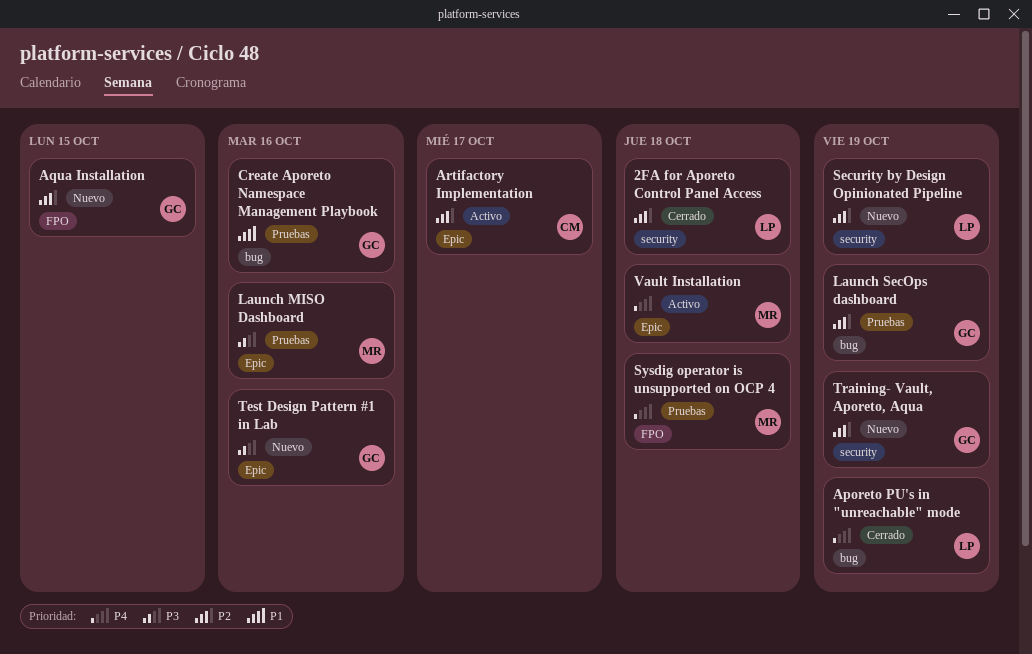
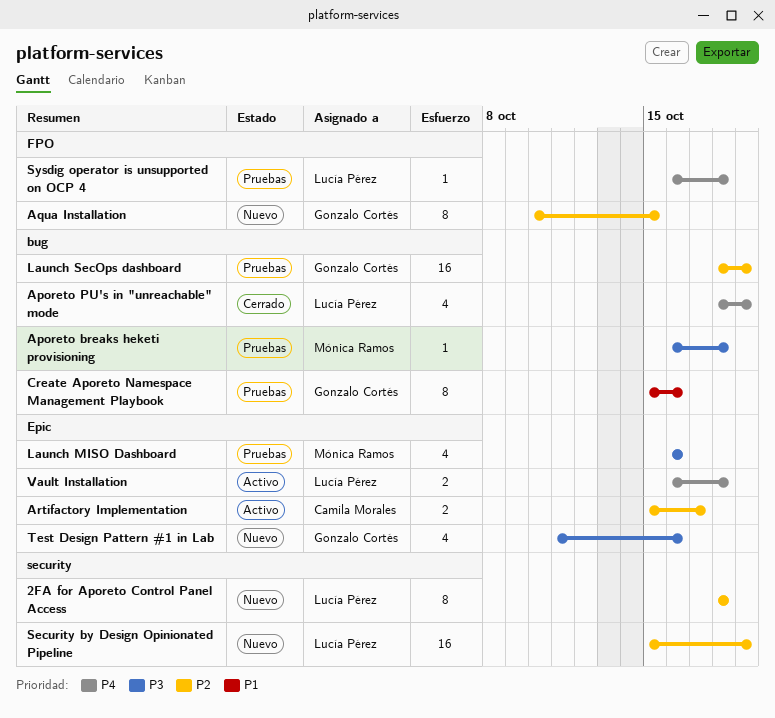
2FA for Aporeto Control Panel Access, status: Cerrado -> Nuevo
Aporeto breaks heketi provisioning: none -> present
Sysdig operator is unsupported on OCP 4, owner: Mónica Ramos -> Lucía Pérez
Training- Vault, Aporeto, Aqua: present -> none
Vault Installation, owner: Mónica Ramos -> Lucía Pérez

